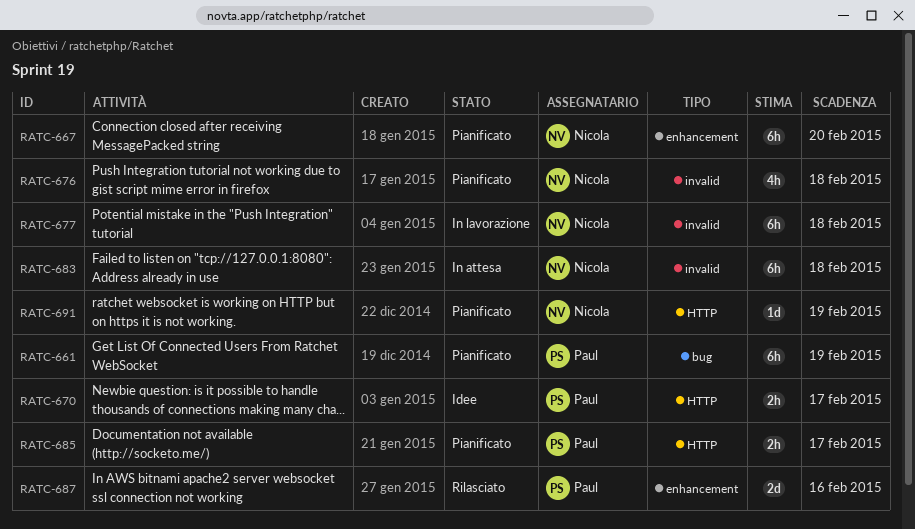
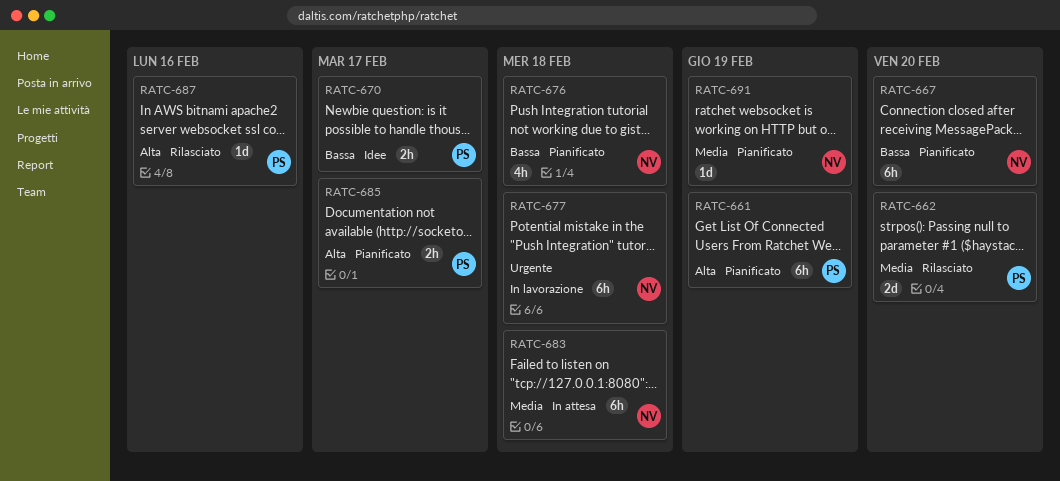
RATC-662: none -> present
RATC-687, estimate: 2d -> 1d

